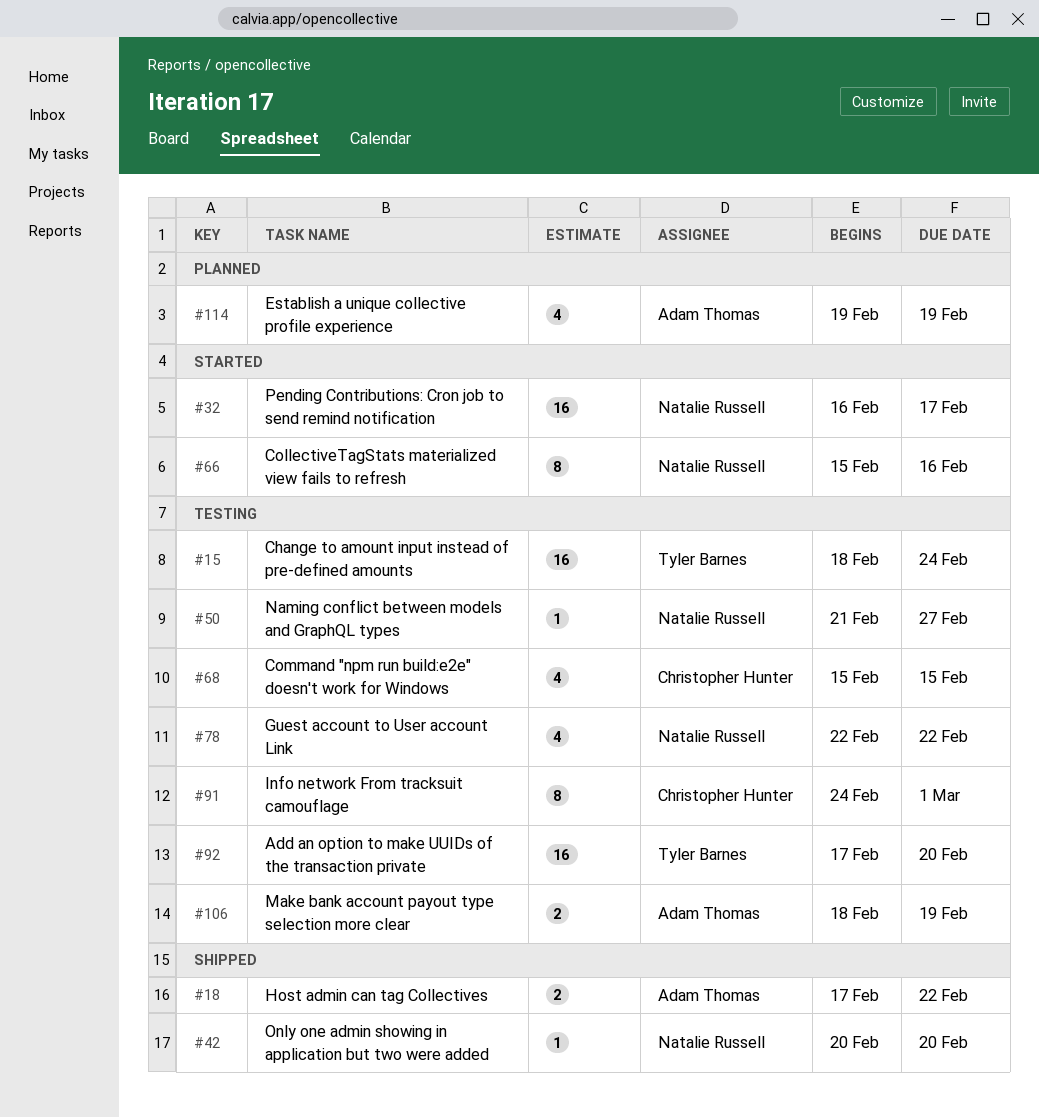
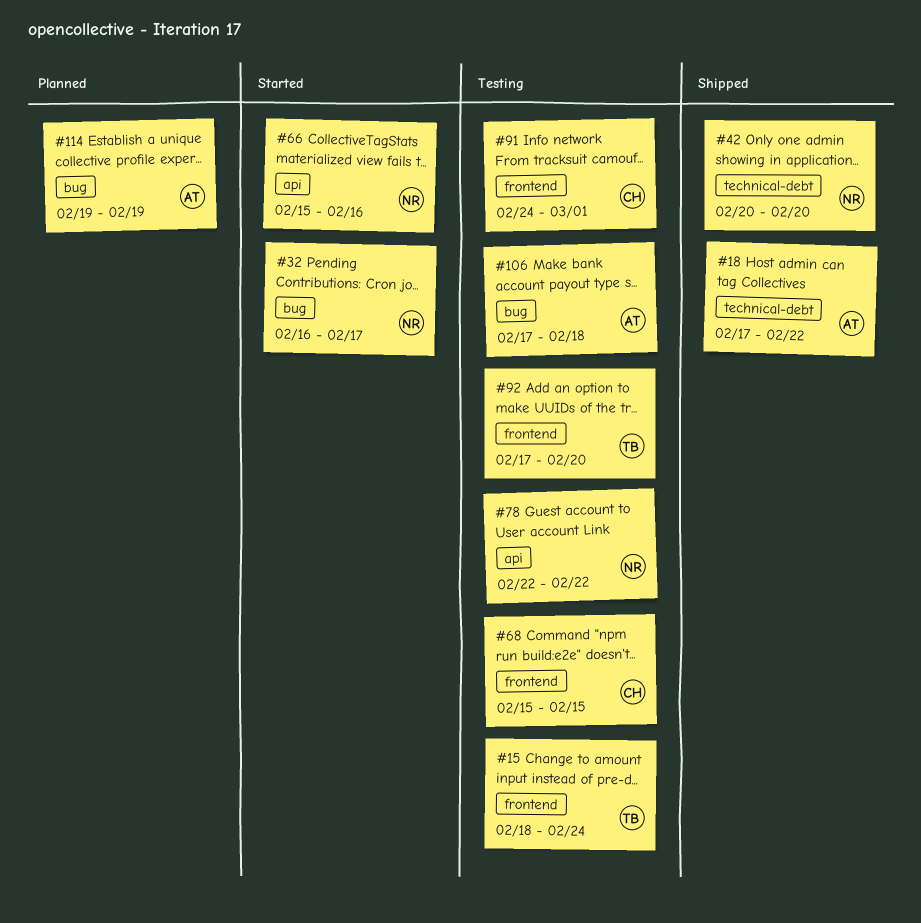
#50: present -> none
#106, start: Feb 18 -> Feb 17
#106, due: Feb 19 -> Feb 18

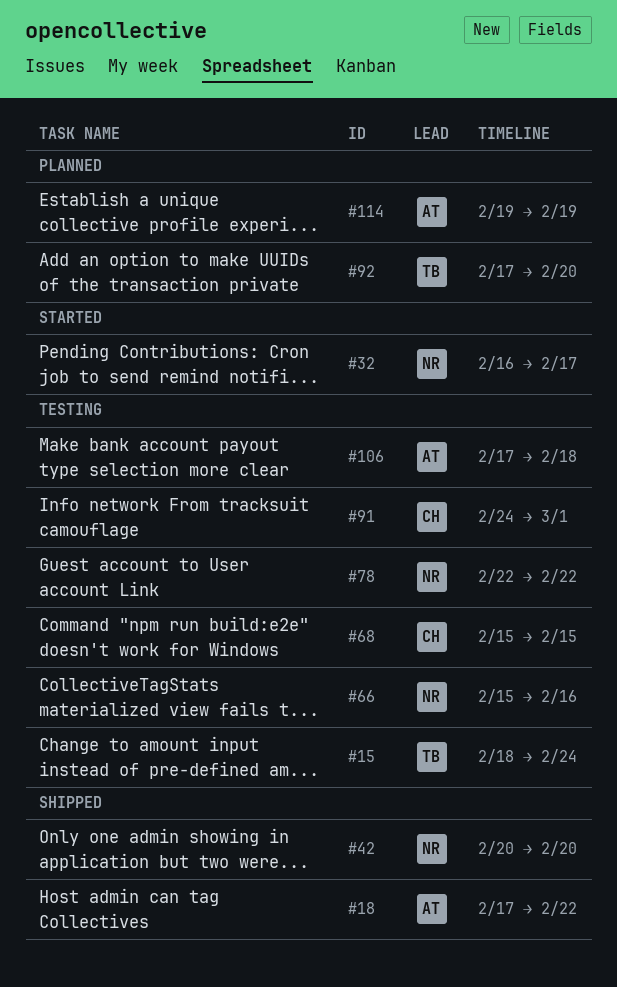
#66, status: Started -> Testing
#92, status: Testing -> Planned

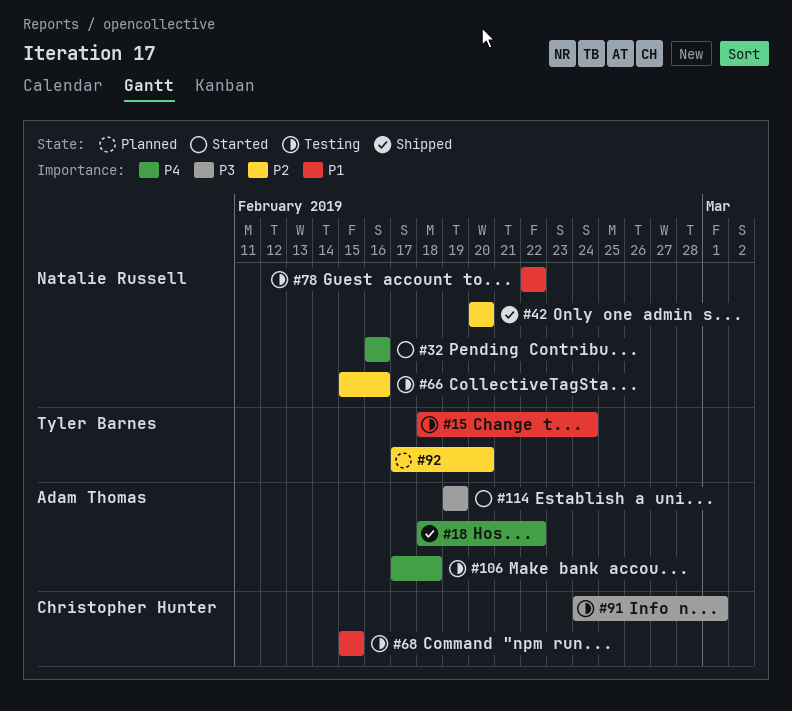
#18, start: Feb 17 -> Feb 18
#32, due: Feb 17 -> Feb 16
#114, status: Planned -> Started

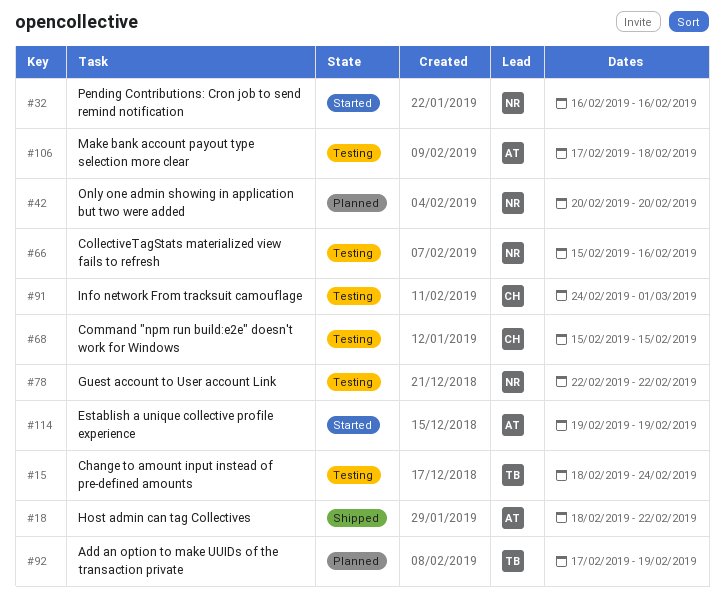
#42, status: Shipped -> Planned
#92, due: Feb 20 -> Feb 19

